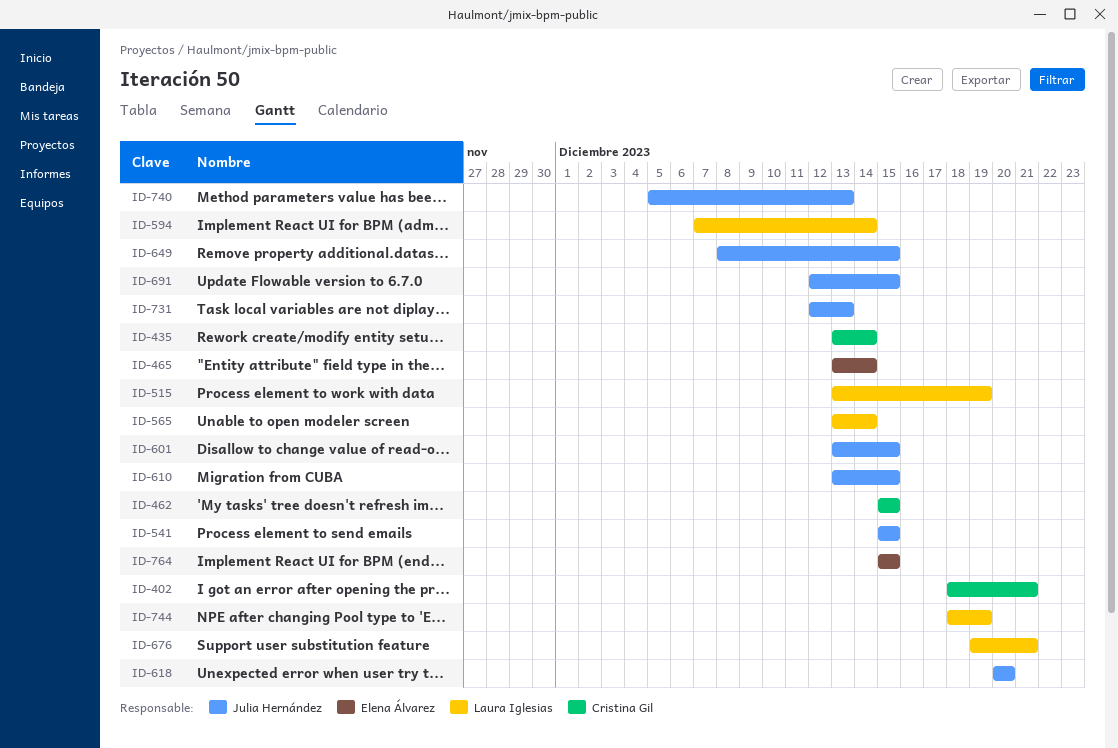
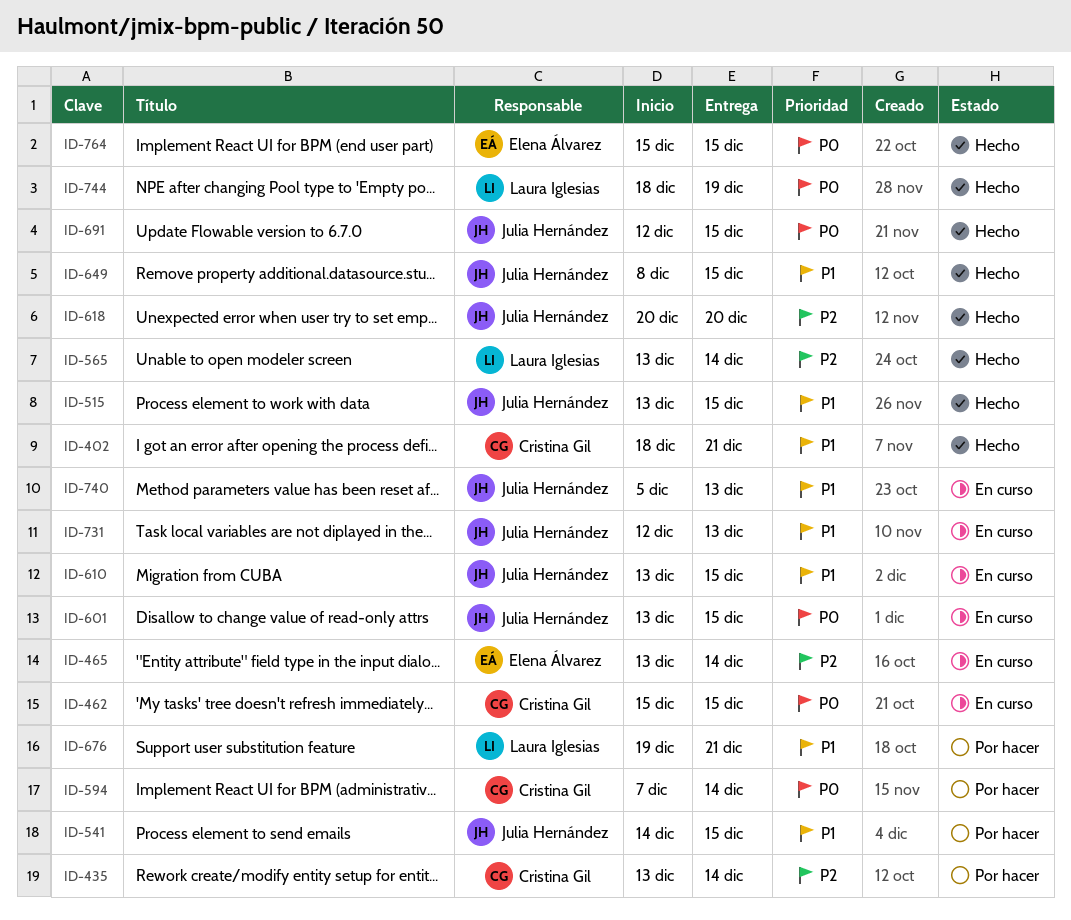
ID-515, owner: Laura Iglesias -> Julia Hernández
ID-515, due: Dec 19 -> Dec 15
ID-541, start: Dec 15 -> Dec 14
ID-594, owner: Laura Iglesias -> Cristina Gil

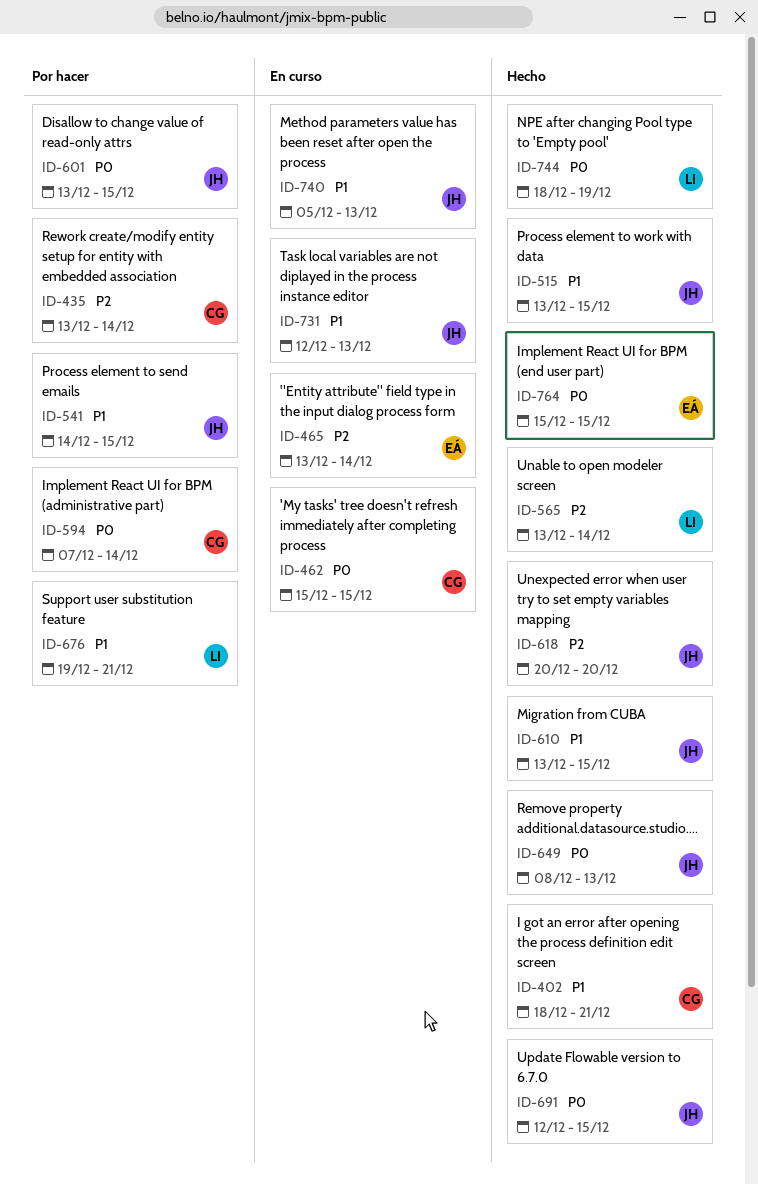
ID-601, status: En curso -> Por hacer
ID-610, status: En curso -> Hecho
ID-649, priority: P1 -> P0
ID-649, due: Dec 15 -> Dec 13

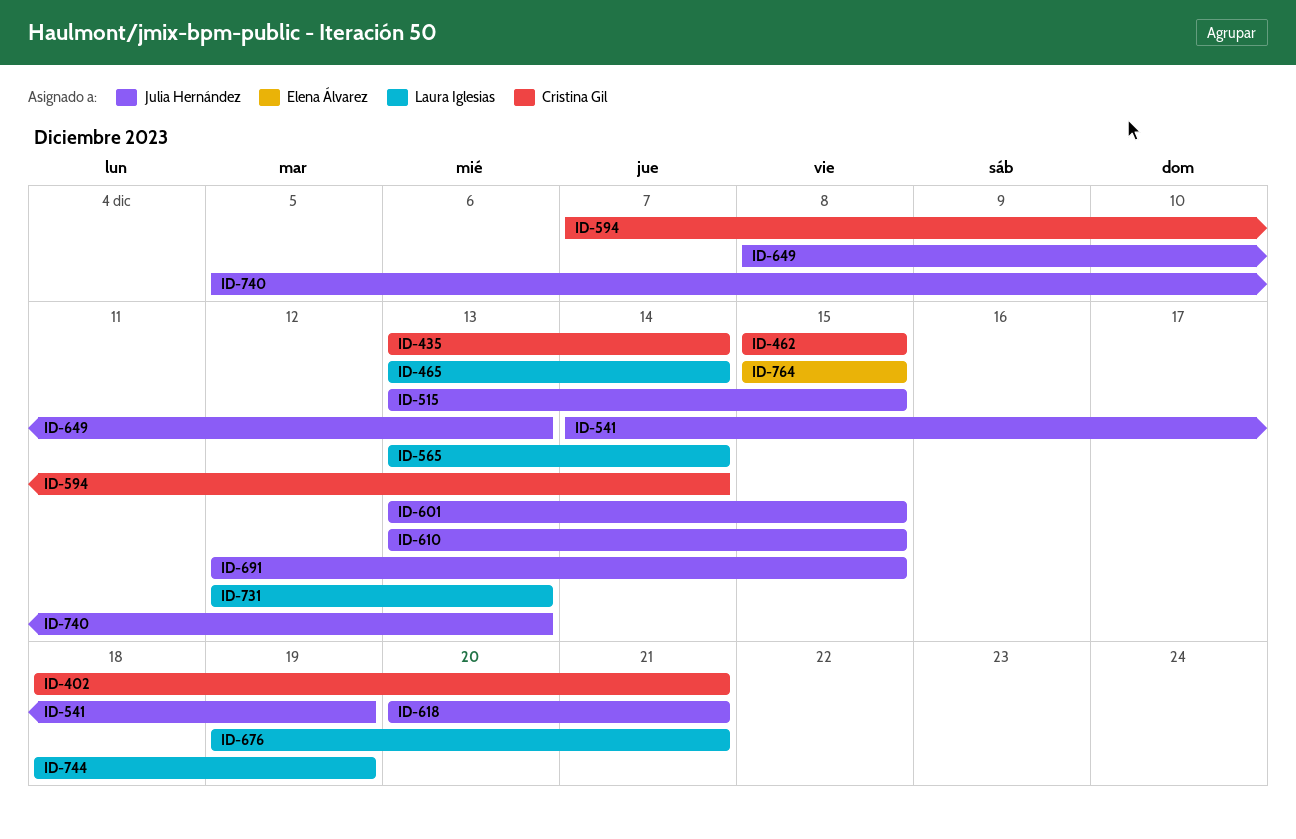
ID-465, owner: Elena Álvarez -> Laura Iglesias
ID-541, due: Dec 15 -> Dec 19
ID-618, due: Dec 20 -> Dec 21
ID-731, owner: Julia Hernández -> Laura Iglesias

